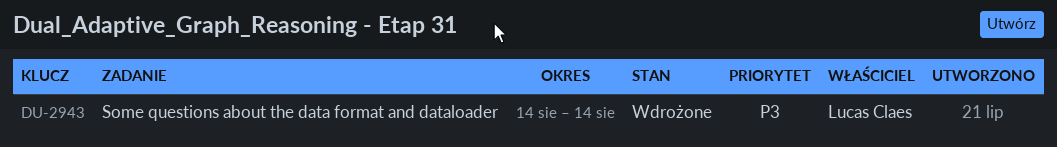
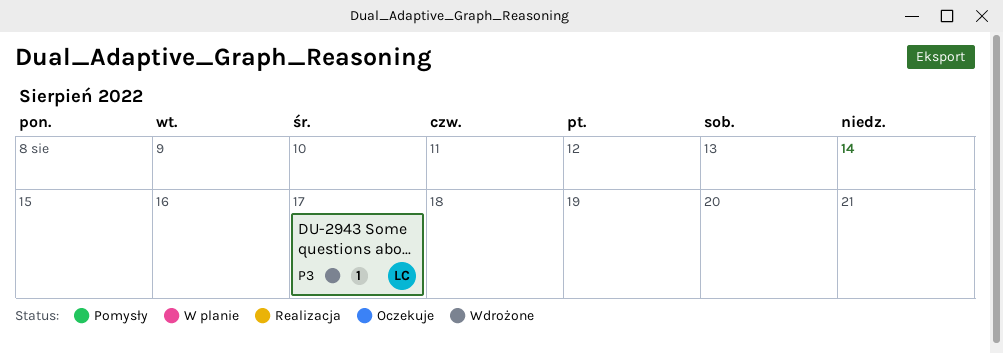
DU-2943, due: Aug 14 -> Aug 17

